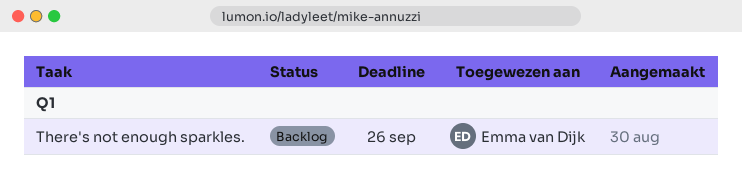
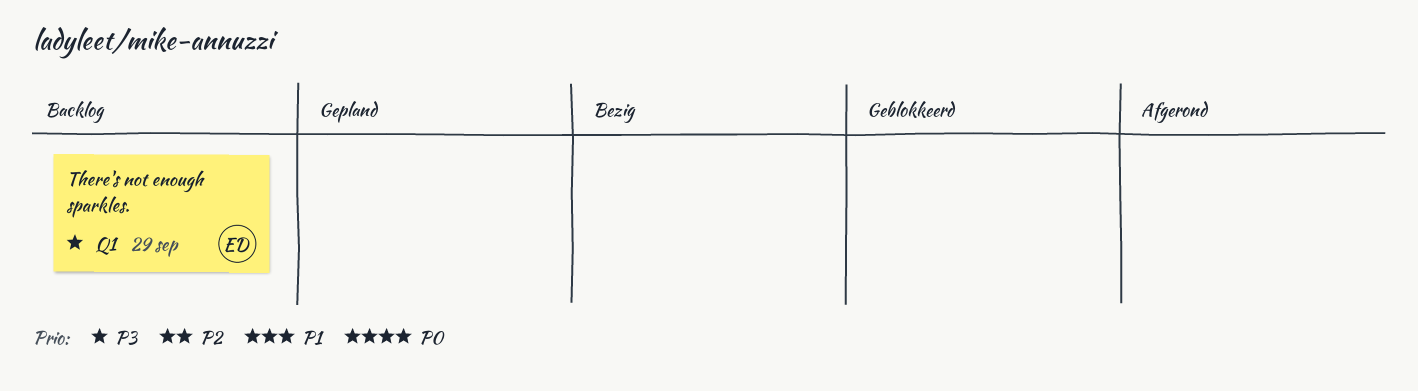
There's not enough sparkles., due: Sep 26 -> Sep 29

